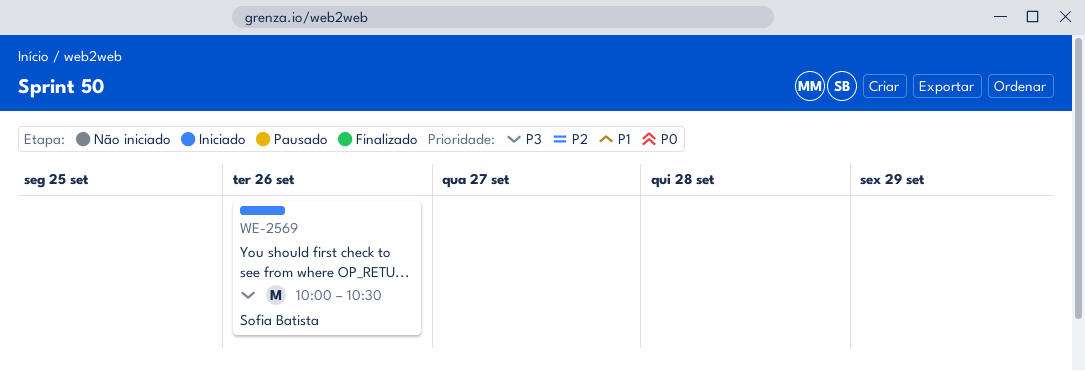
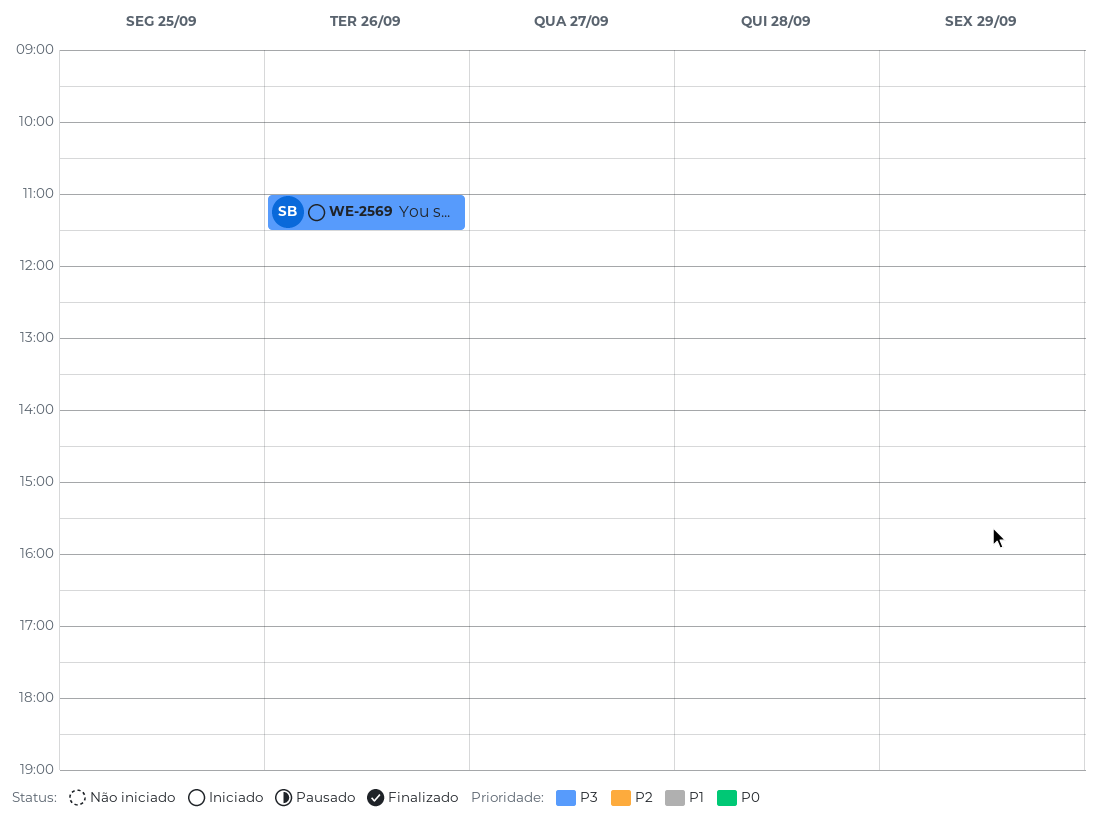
WE-2569, begins: 10:00 -> 11:00
WE-2569, ends: 10:30 -> 11:30

